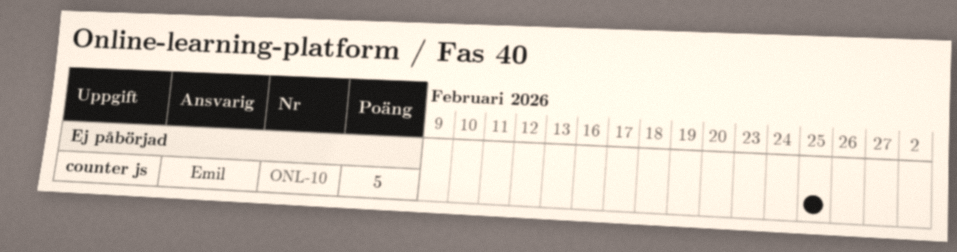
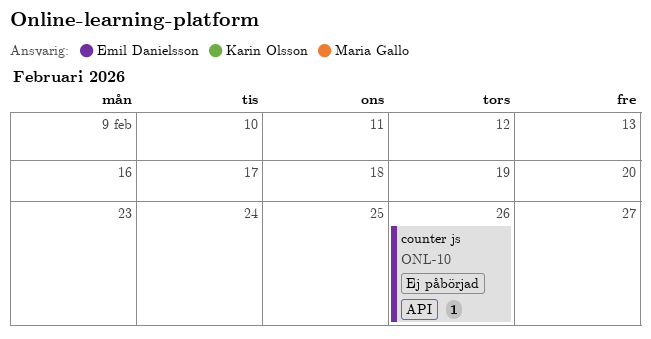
ONL-10, estimate: 5 -> 1
ONL-10, due: Feb 25 -> Feb 26

